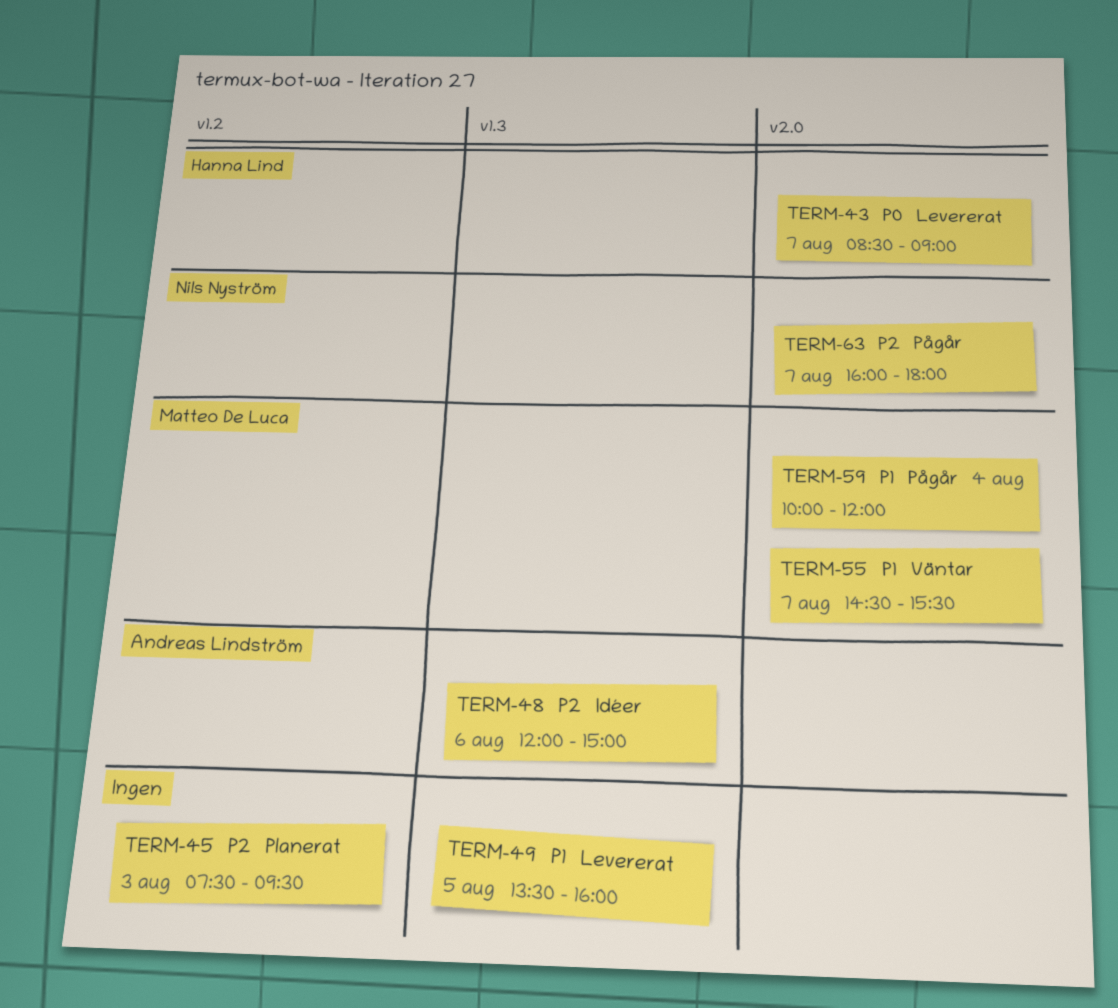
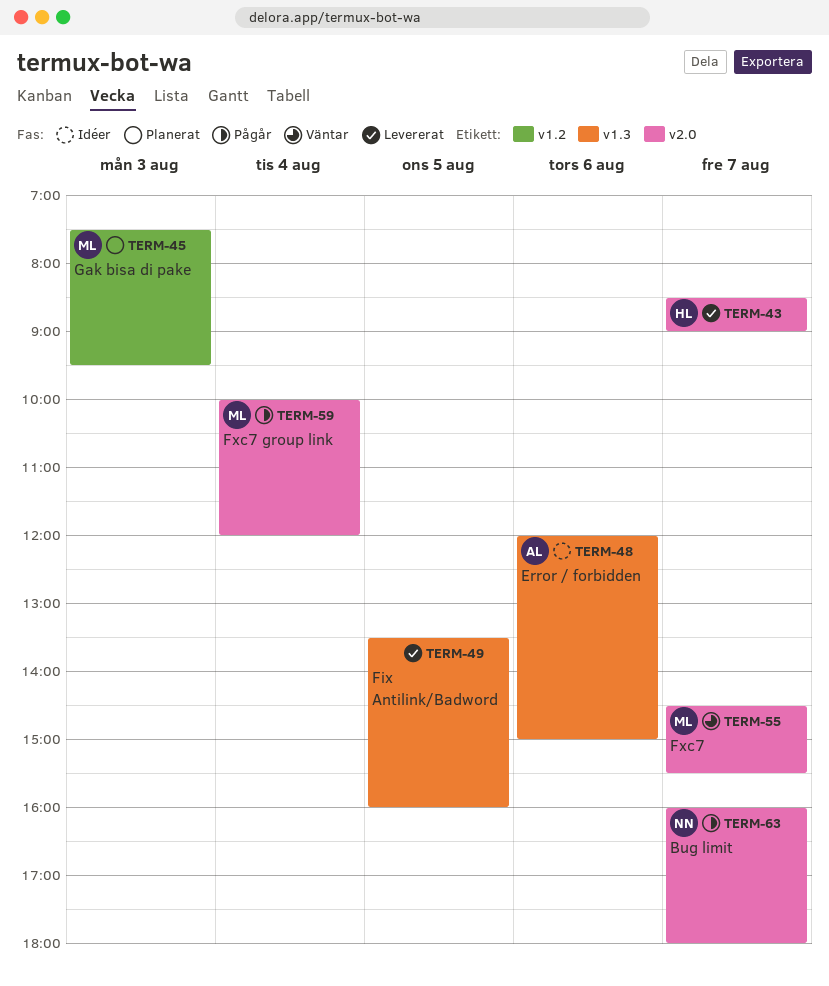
TERM-45, owner: none -> Matteo De Luca

